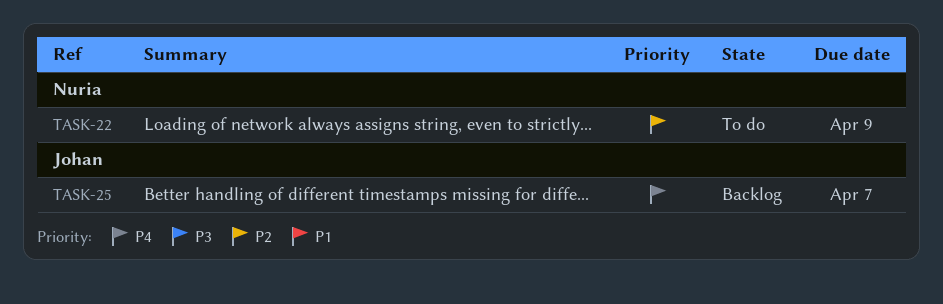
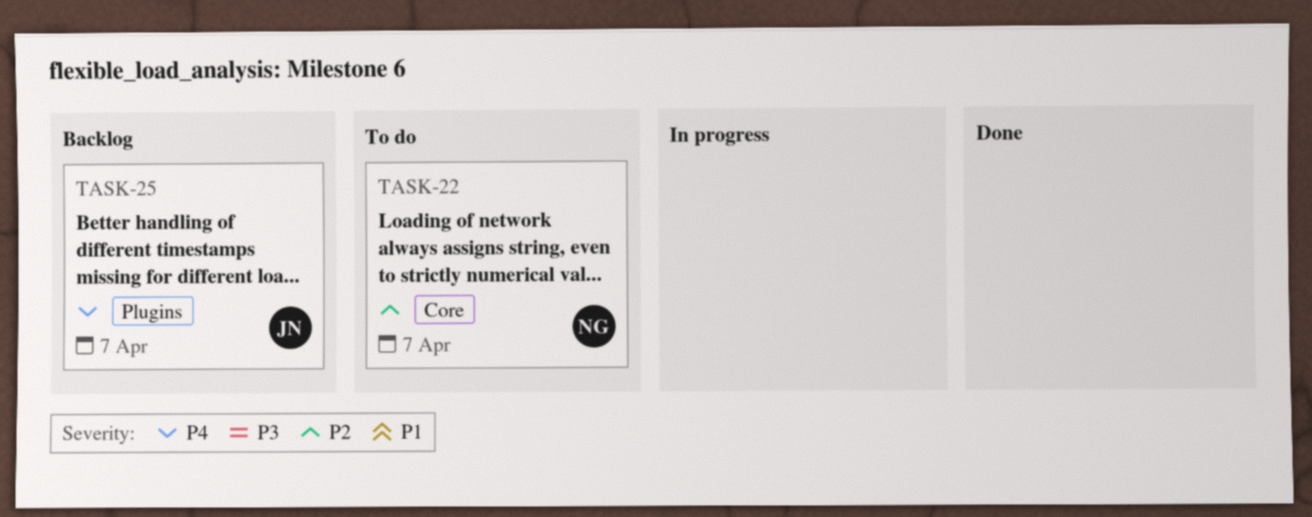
TASK-22, due: Apr 9 -> Apr 7

